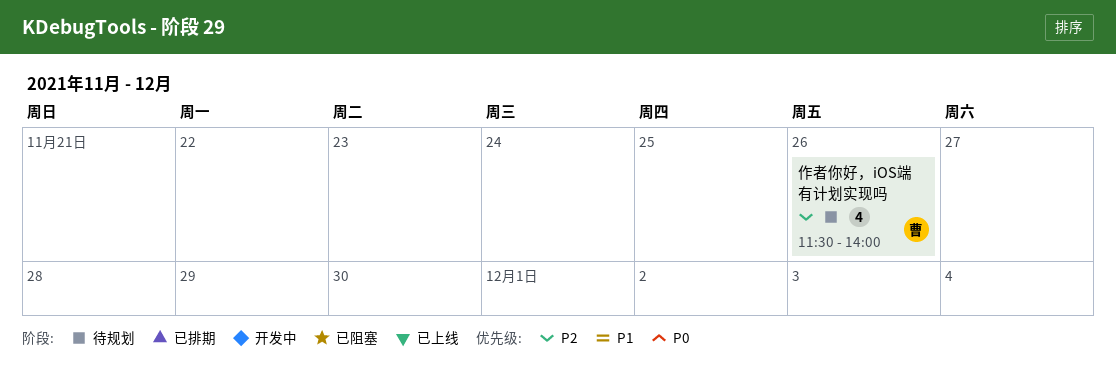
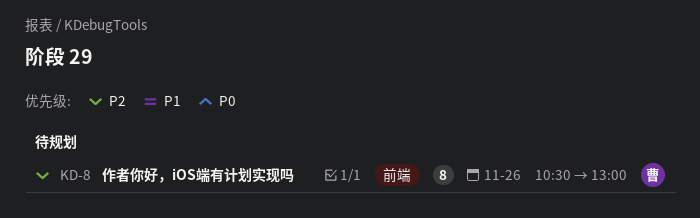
作者你好，iOS端有计划实现吗, estimate: 4 -> 8
作者你好，iOS端有计划实现吗, begins: 11:30 -> 10:30
作者你好，iOS端有计划实现吗, ends: 14:00 -> 13:00

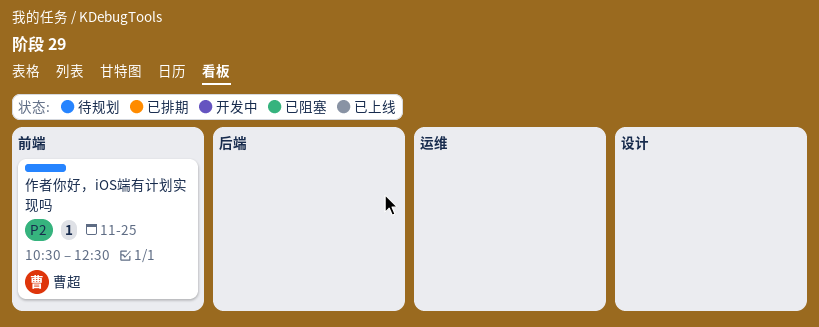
作者你好，iOS端有计划实现吗, estimate: 8 -> 1
作者你好，iOS端有计划实现吗, day: Nov 26 -> Nov 25
作者你好，iOS端有计划实现吗, ends: 13:00 -> 12:30

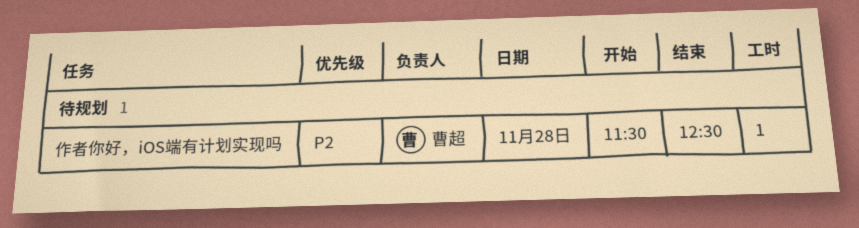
作者你好，iOS端有计划实现吗, day: Nov 25 -> Nov 28
作者你好，iOS端有计划实现吗, begins: 10:30 -> 11:30

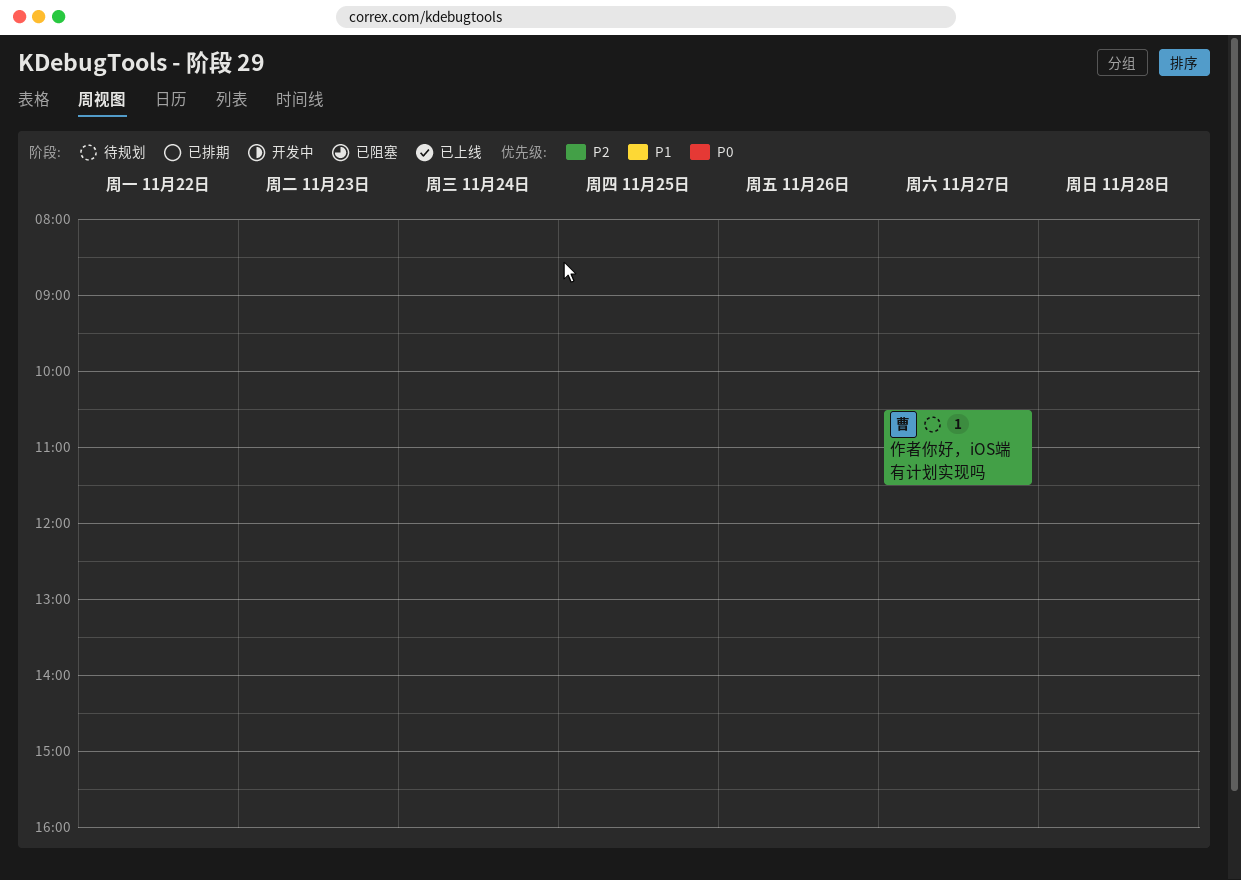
作者你好，iOS端有计划实现吗, day: Nov 28 -> Nov 27
作者你好，iOS端有计划实现吗, begins: 11:30 -> 10:30
作者你好，iOS端有计划实现吗, ends: 12:30 -> 11:30

